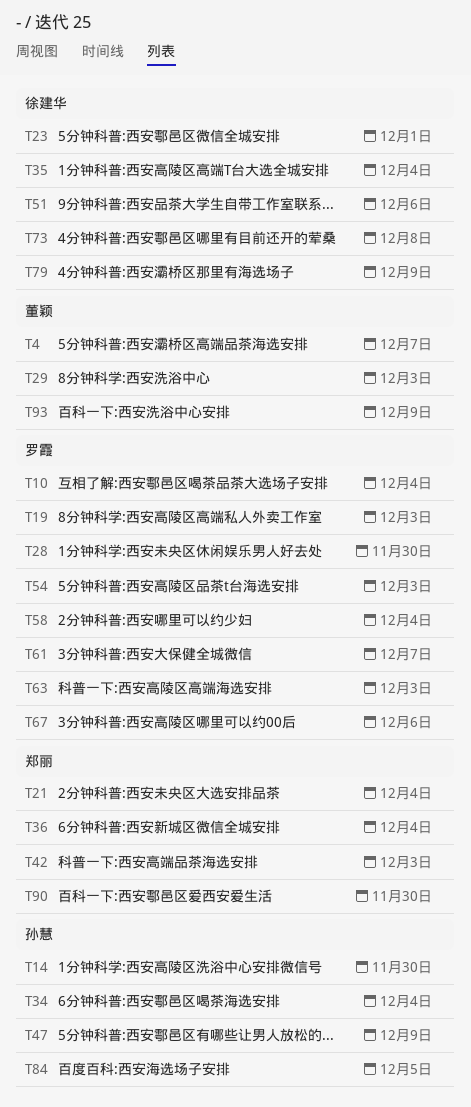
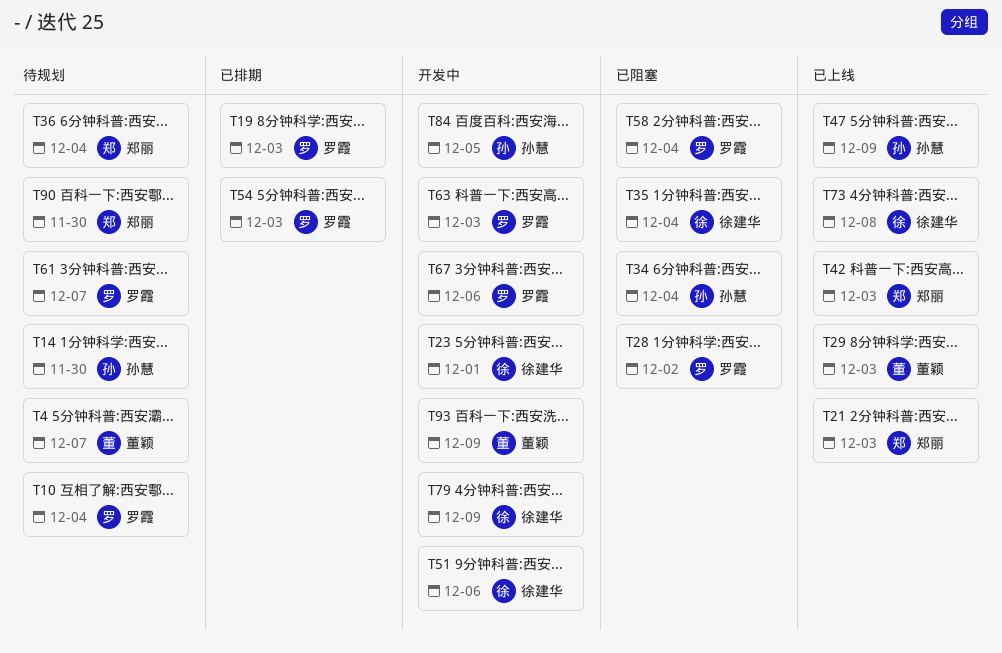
T21, due: Dec 4 -> Dec 3
T28, due: Nov 30 -> Dec 2

